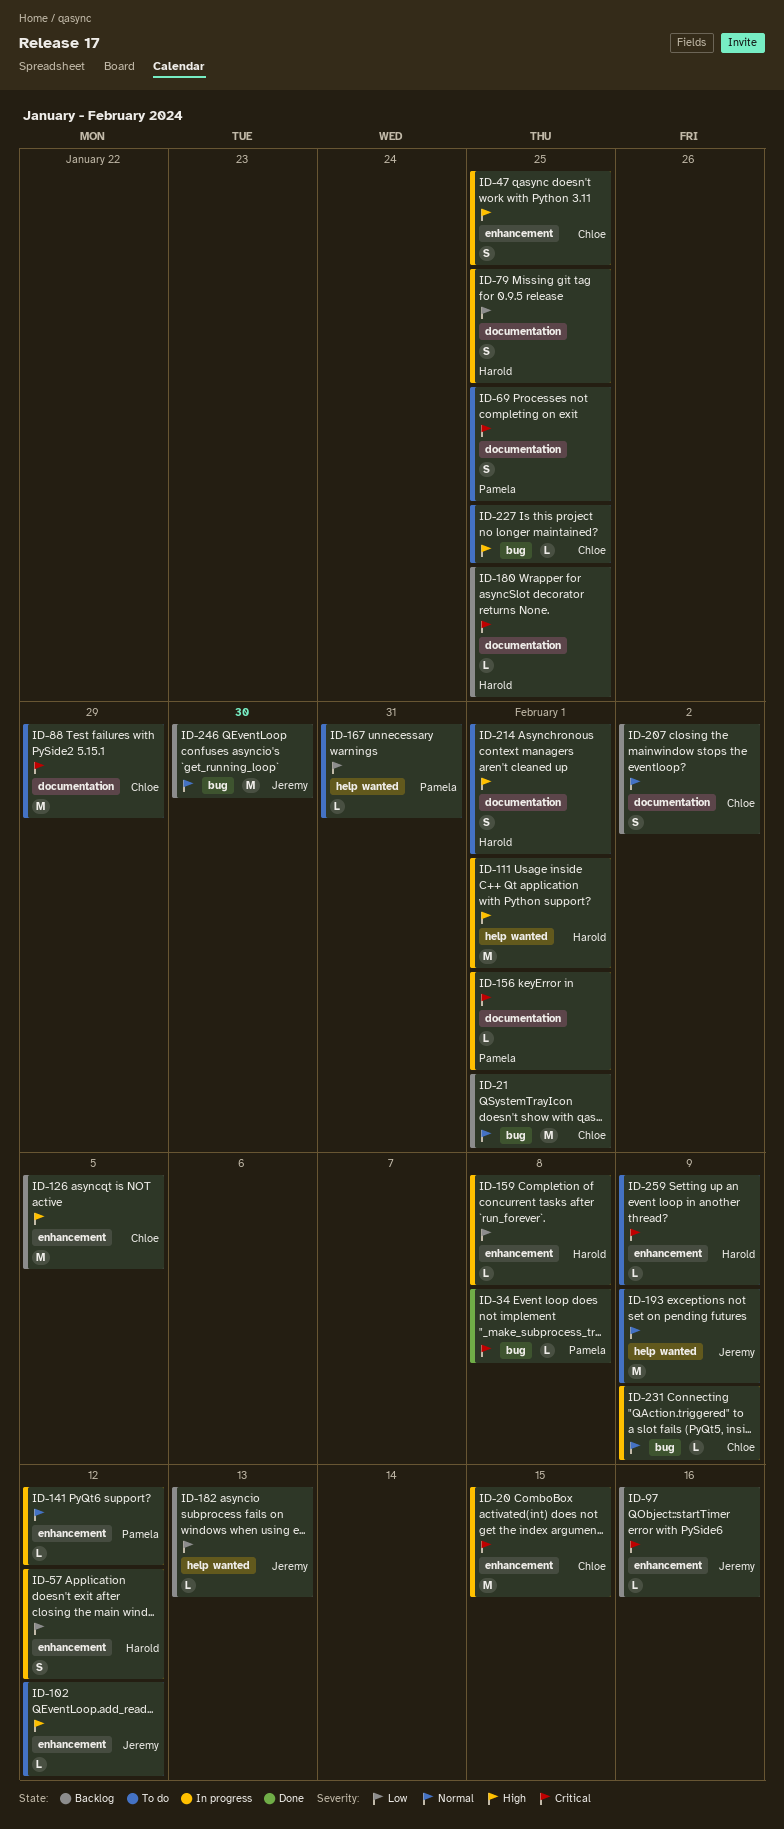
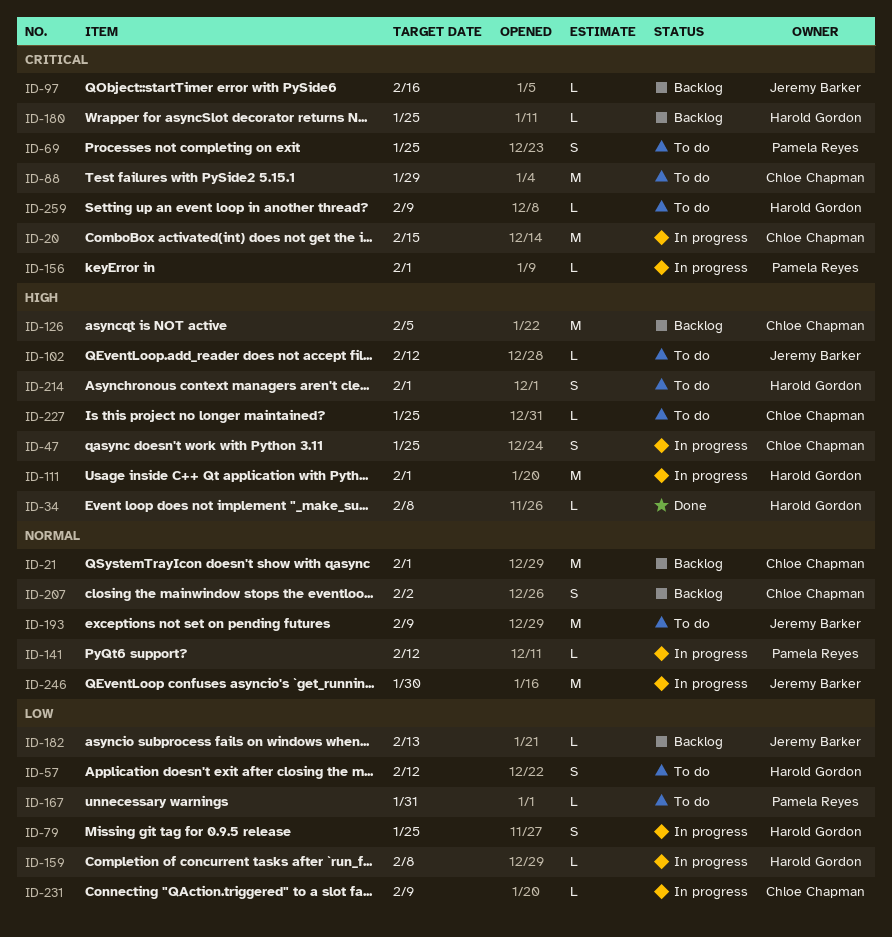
ID-34, owner: Pamela Reyes -> Harold Gordon
ID-34, priority: Critical -> High
ID-57, status: In progress -> To do
ID-231, priority: Normal -> Low
ID-246, status: Backlog -> In progress

